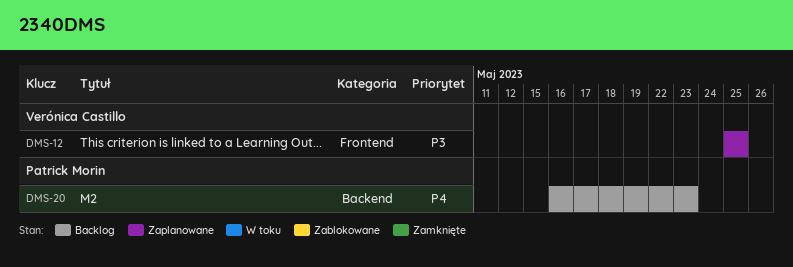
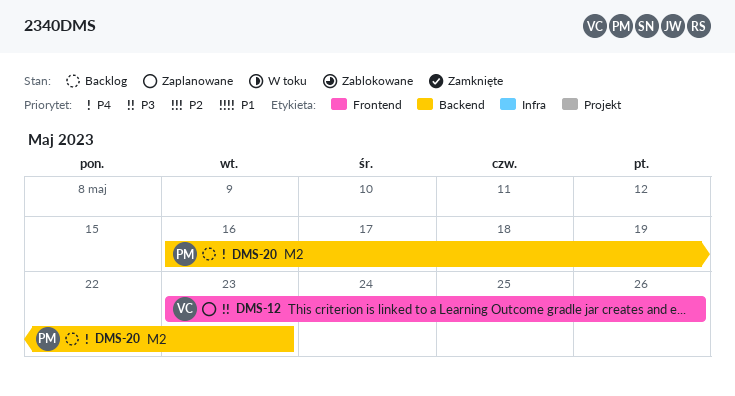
DMS-12, start: May 25 -> May 23
DMS-12, due: May 25 -> May 26

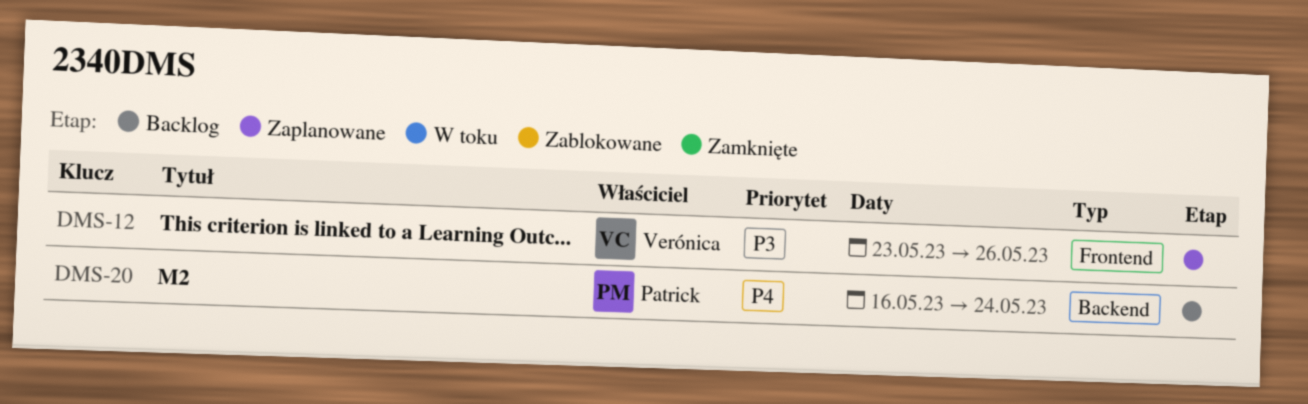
DMS-20, due: May 23 -> May 24

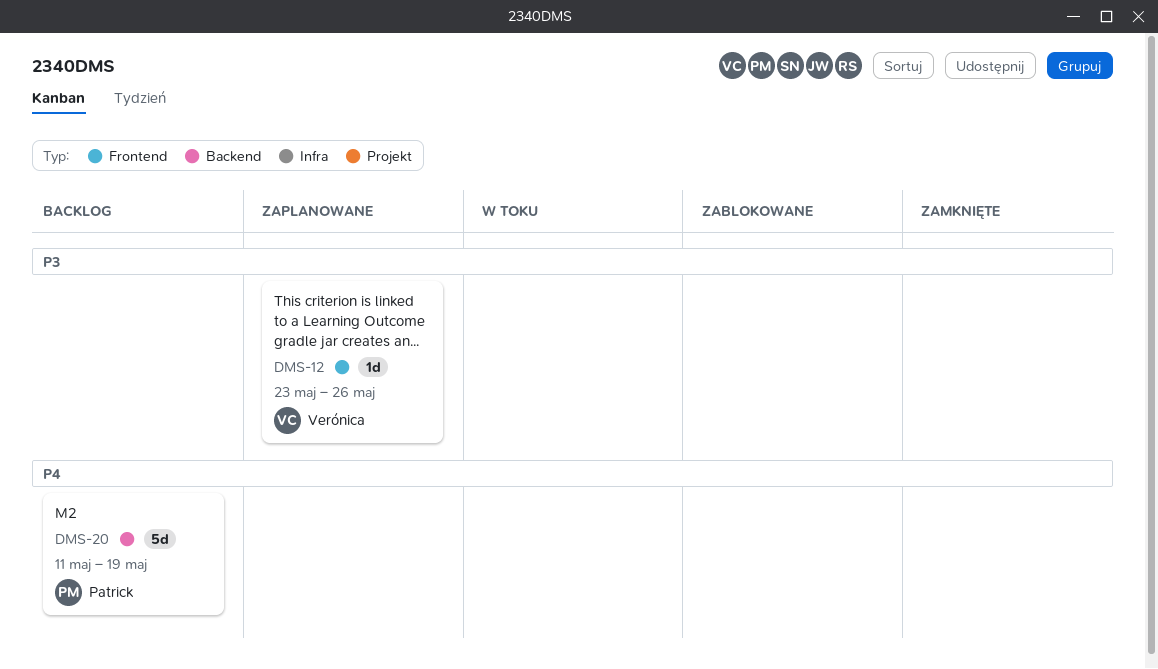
DMS-20, start: May 16 -> May 11
DMS-20, due: May 24 -> May 19

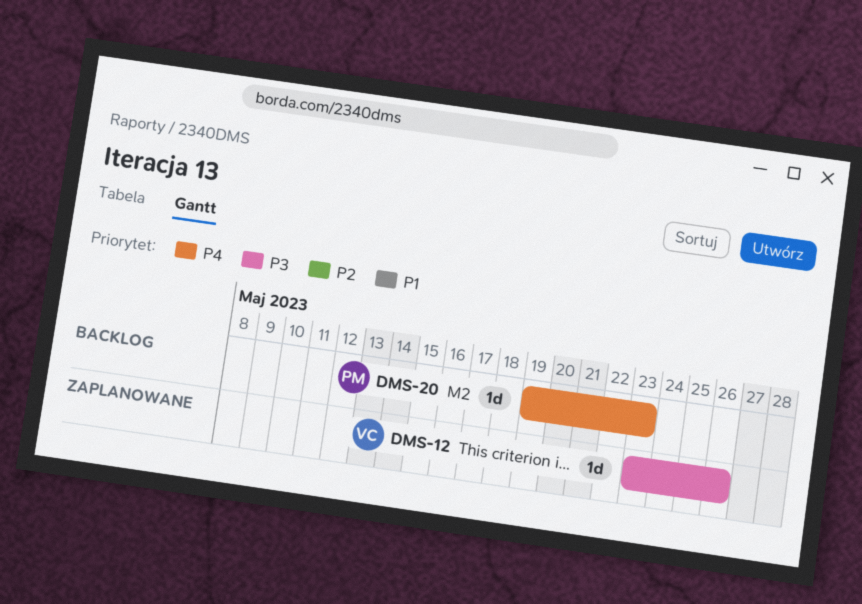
DMS-20, estimate: 5d -> 1d
DMS-20, start: May 11 -> May 19
DMS-20, due: May 19 -> May 23

